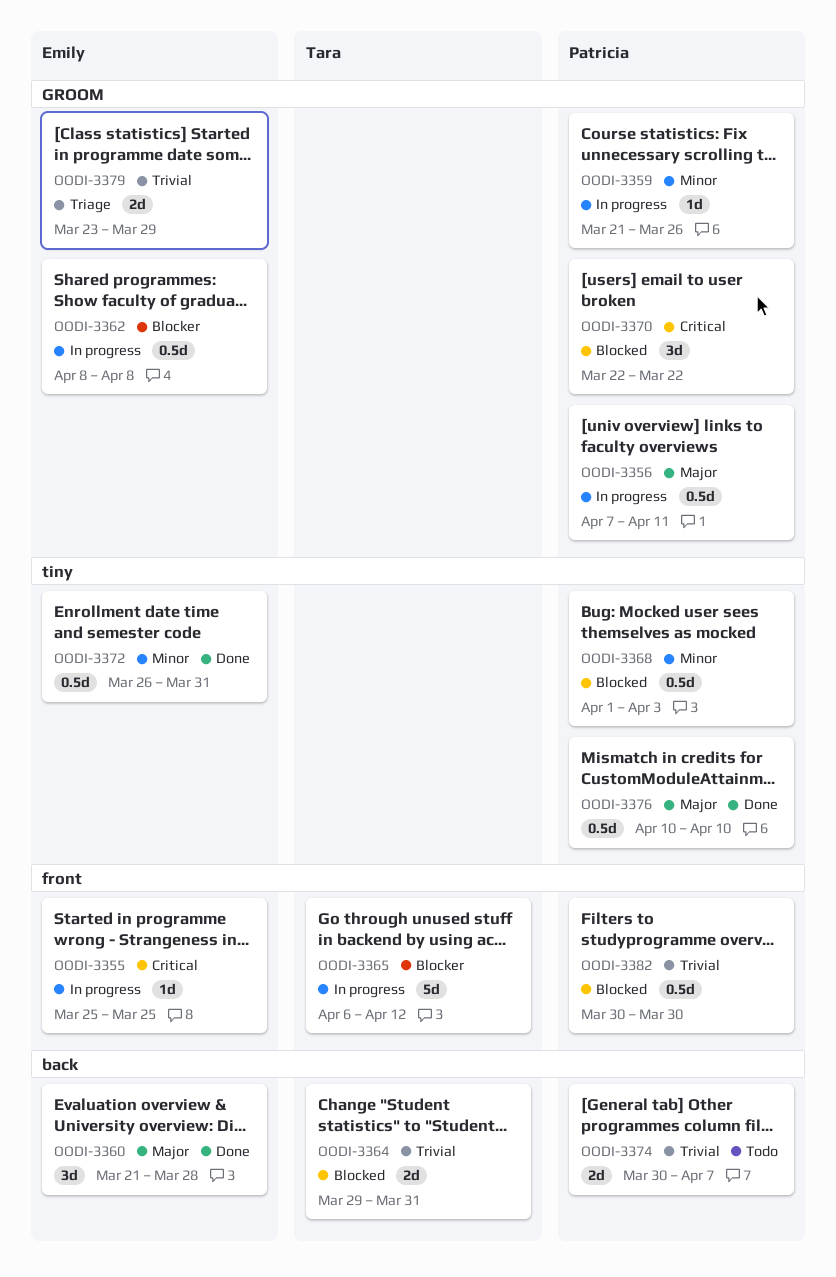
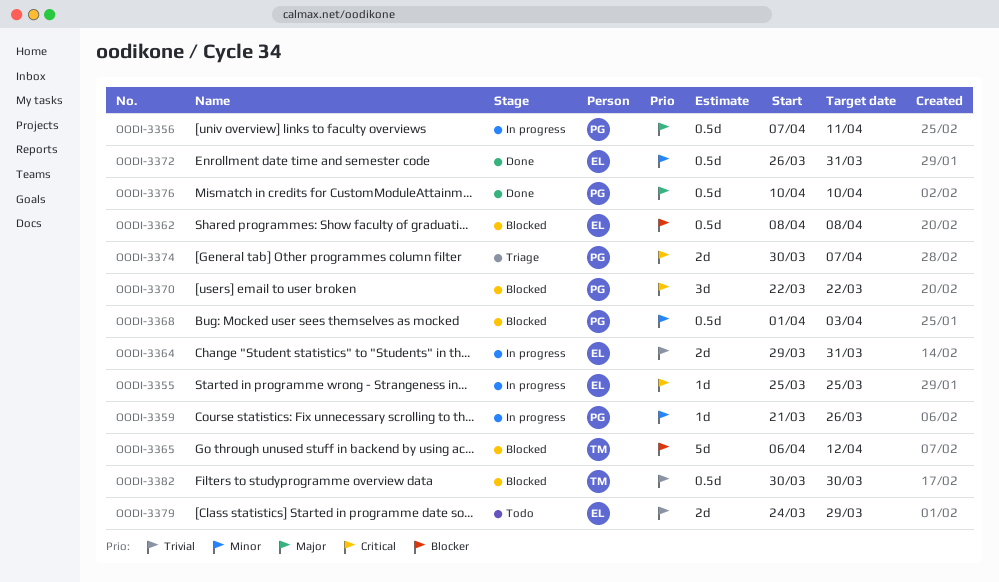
OODI-3360: present -> none
OODI-3362, status: In progress -> Blocked
OODI-3364, status: Blocked -> In progress
OODI-3364, owner: Tara -> Emily
OODI-3365, status: In progress -> Blocked
OODI-3374, status: Todo -> Triage
OODI-3374, priority: Trivial -> Critical
OODI-3379, status: Triage -> Todo
OODI-3379, start: Mar 23 -> Mar 24
OODI-3382, owner: Patricia -> Tara

